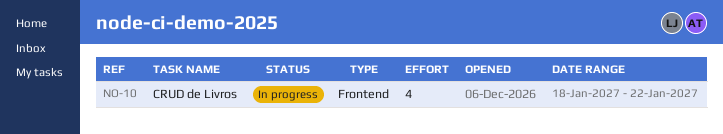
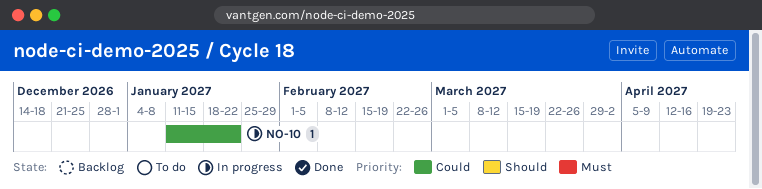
NO-10, estimate: 4 -> 1
NO-10, start: Jan 18 -> Jan 11

